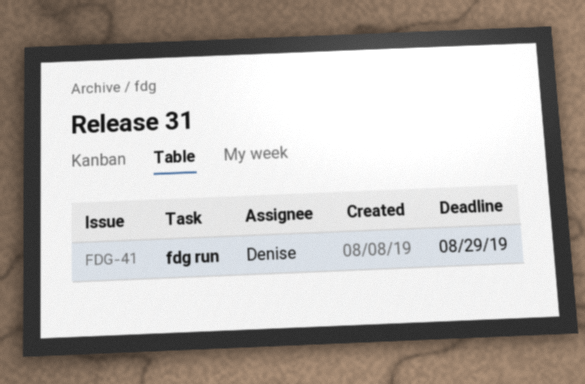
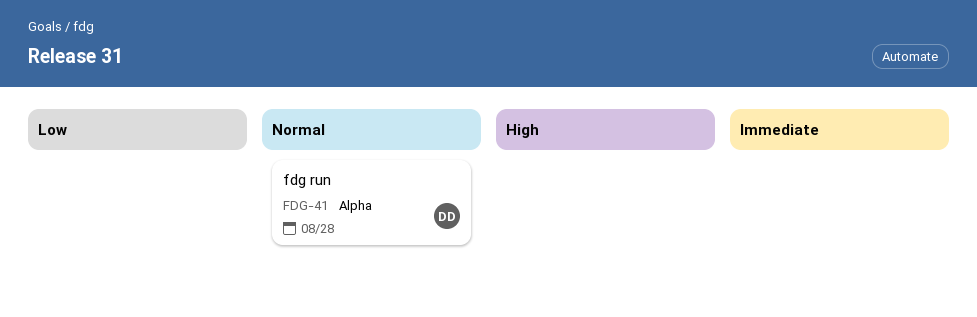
FDG-41, due: Aug 29 -> Aug 28

